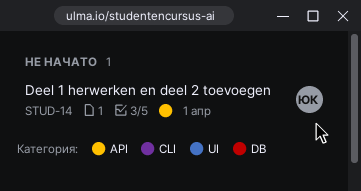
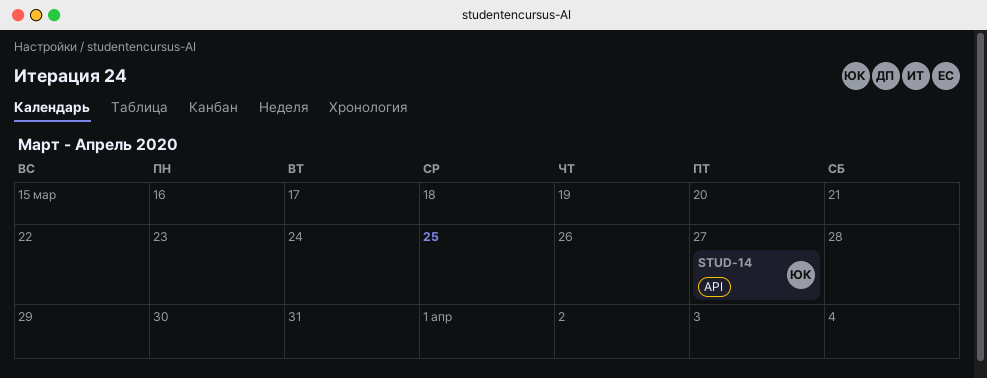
STUD-14, due: Apr 1 -> Mar 27

